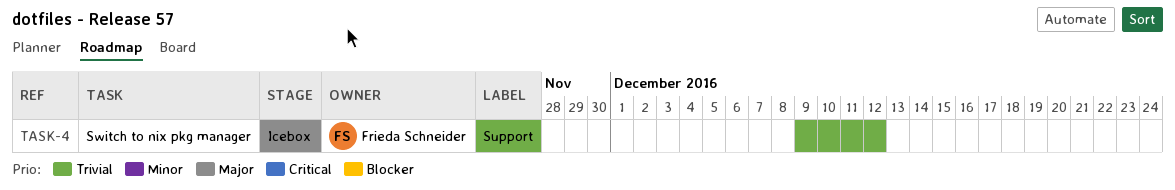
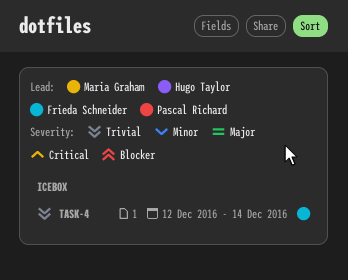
TASK-4, start: Dec 9 -> Dec 12
TASK-4, due: Dec 12 -> Dec 14

